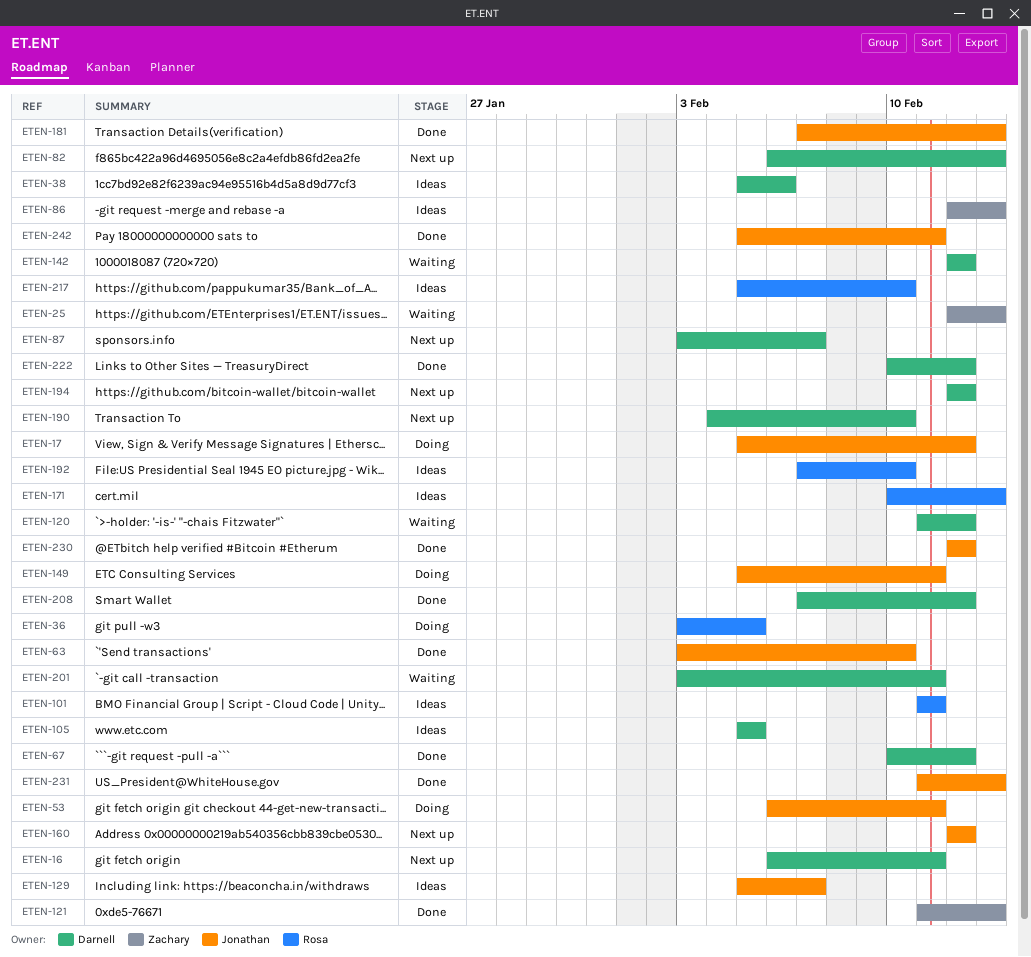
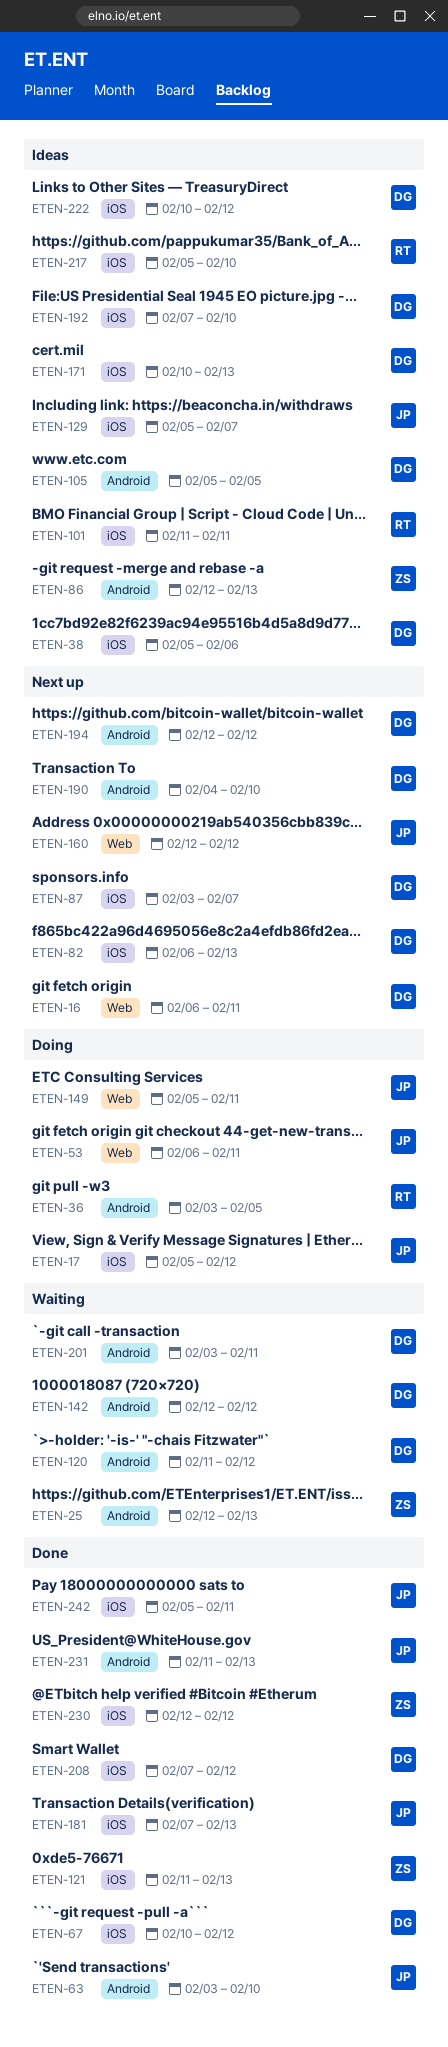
ETEN-171, owner: Rosa -> Darnell
ETEN-192, owner: Rosa -> Darnell
ETEN-222, status: Done -> Ideas
ETEN-230, owner: Jonathan -> Zachary

